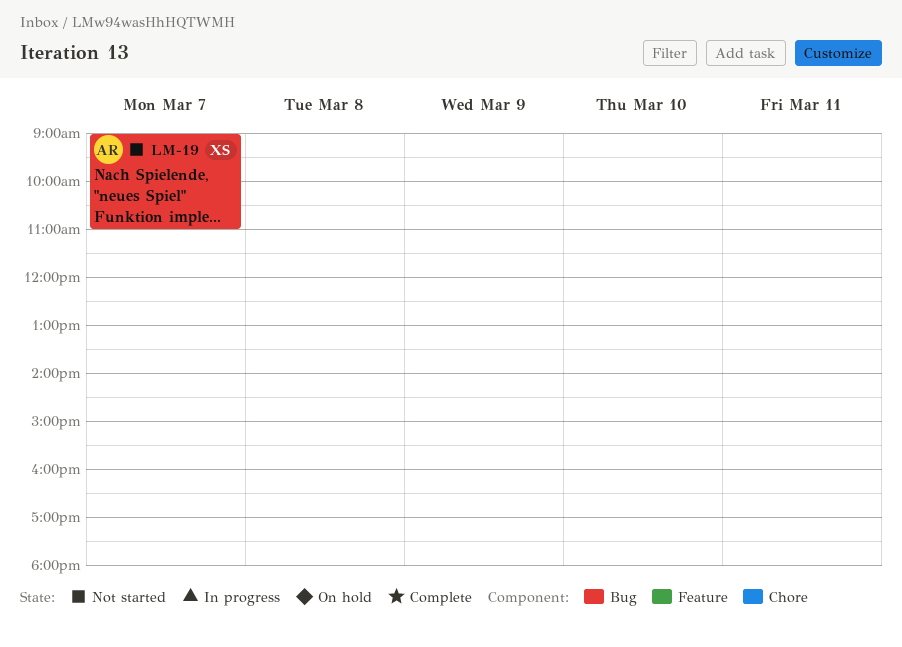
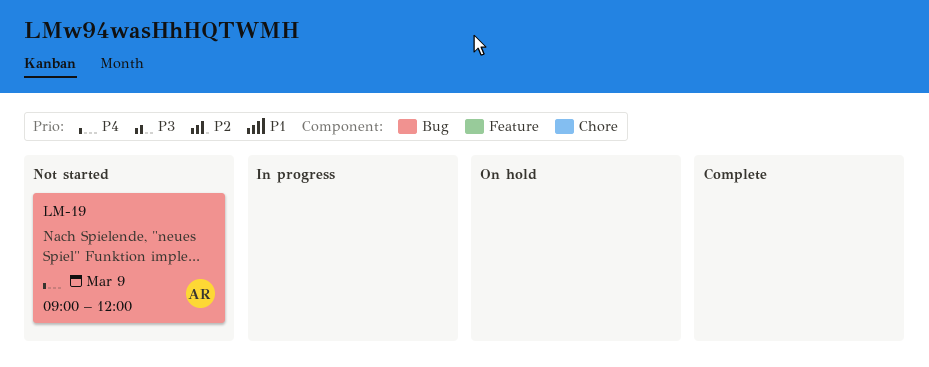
LM-19, day: Mar 7 -> Mar 9
LM-19, ends: 11:00 -> 12:00

